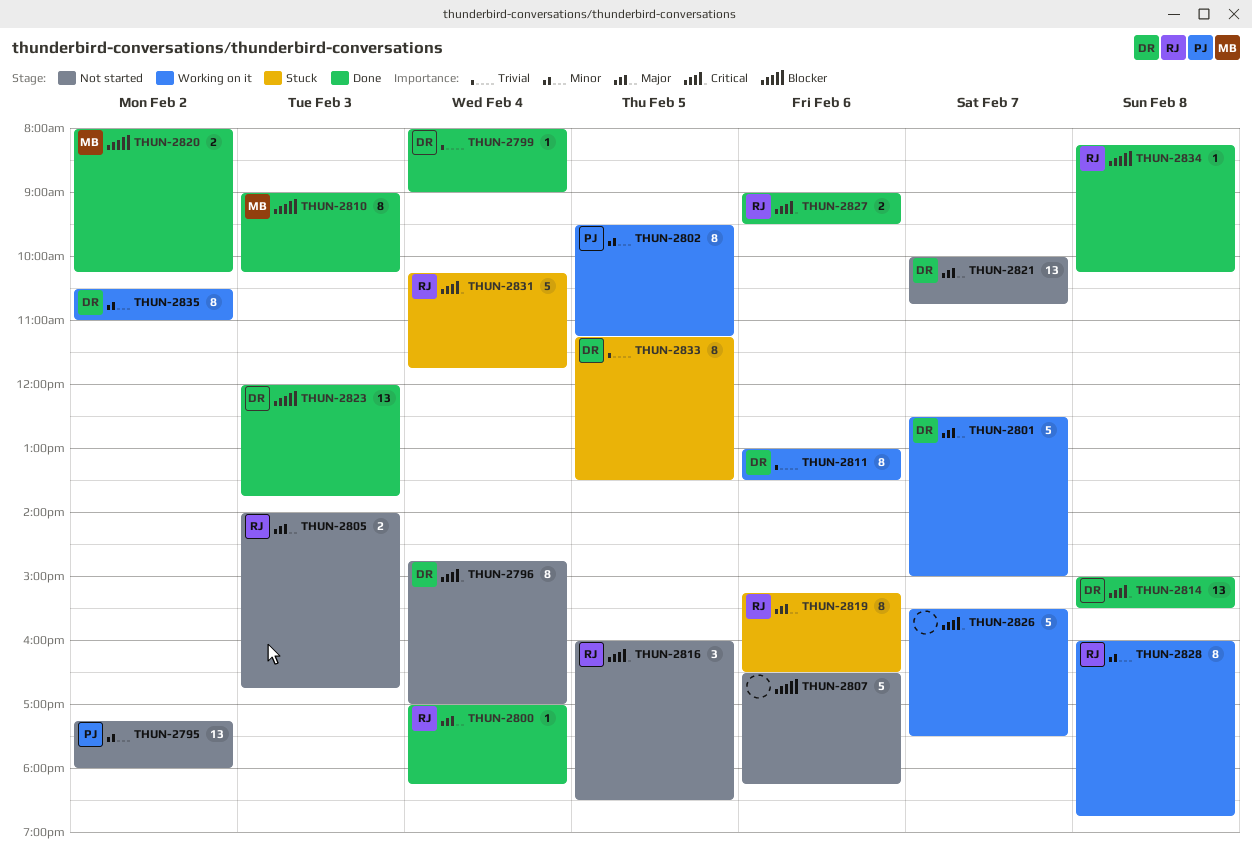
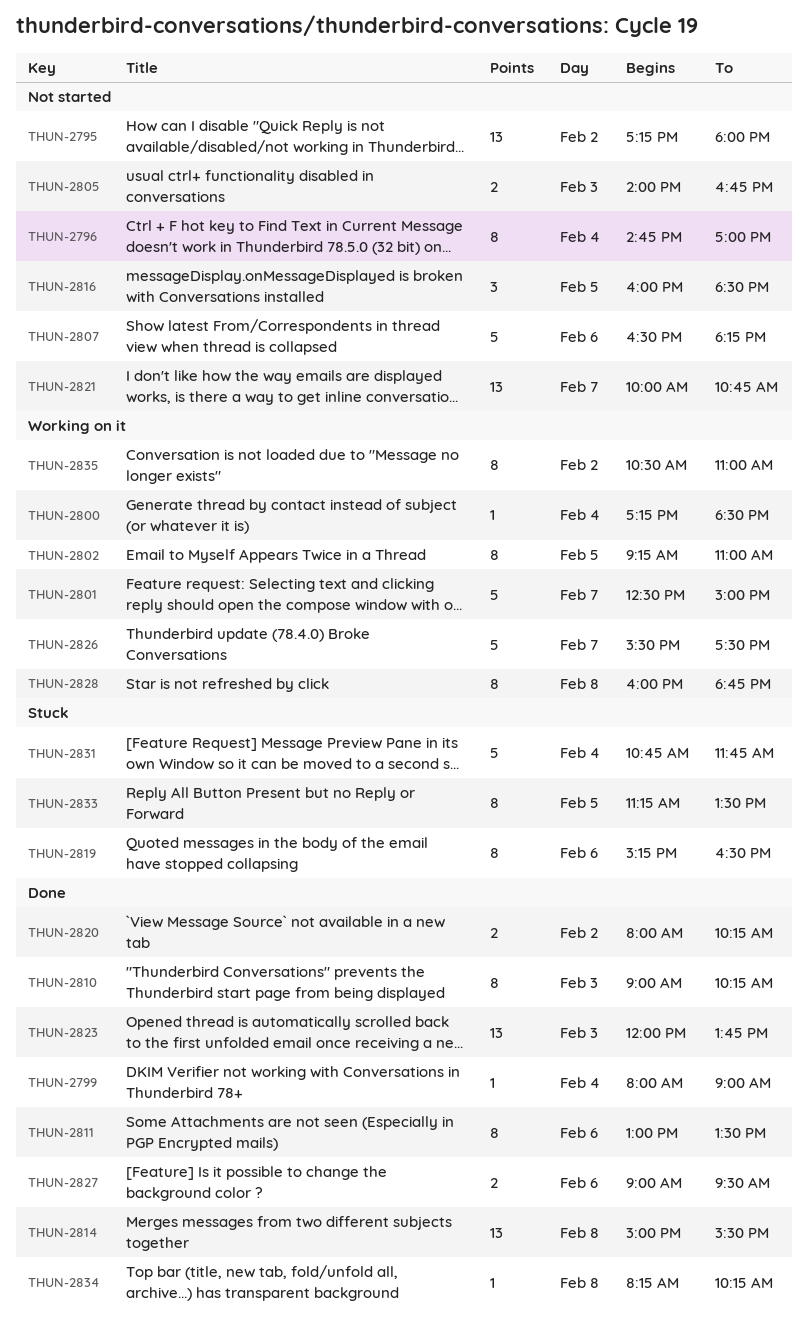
THUN-2800, status: Done -> Working on it
THUN-2800, begins: 17:00 -> 17:15
THUN-2800, ends: 18:15 -> 18:30
THUN-2802, begins: 09:30 -> 09:15
THUN-2802, ends: 11:15 -> 11:00
THUN-2811, status: Working on it -> Done
THUN-2831, begins: 10:15 -> 10:45

